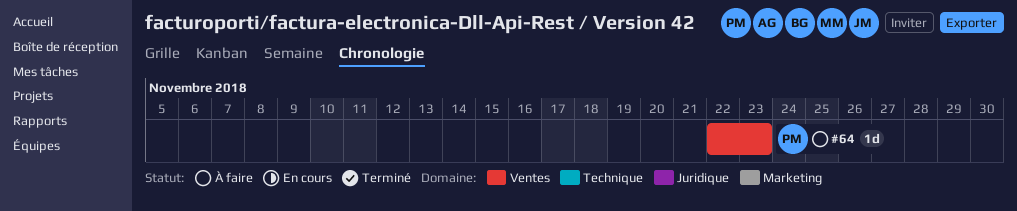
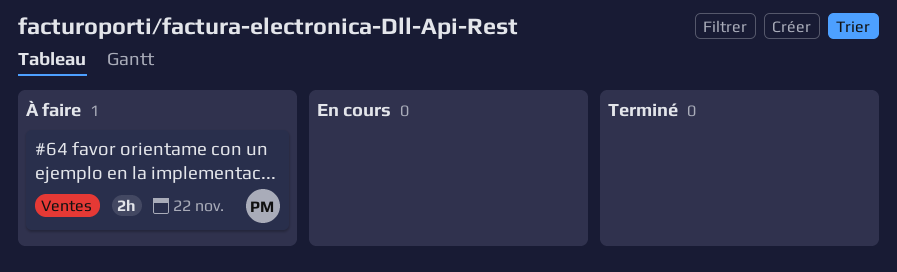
#64, estimate: 1d -> 2h
#64, due: Nov 23 -> Nov 22

